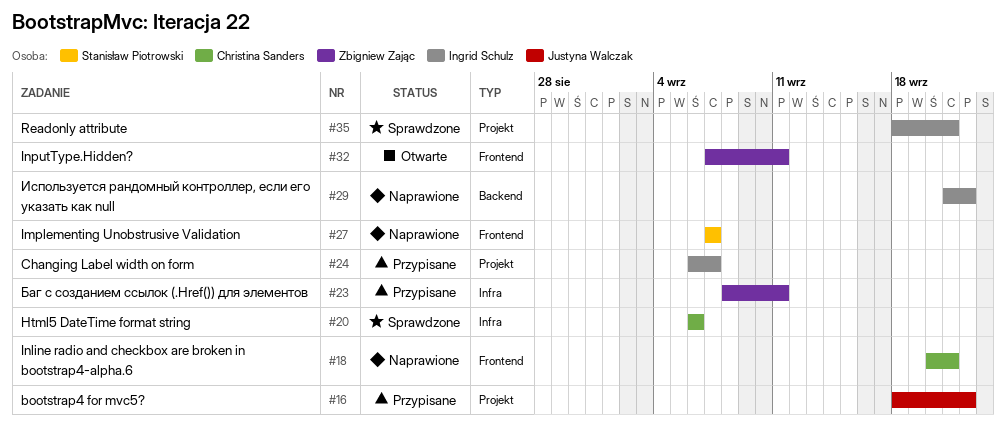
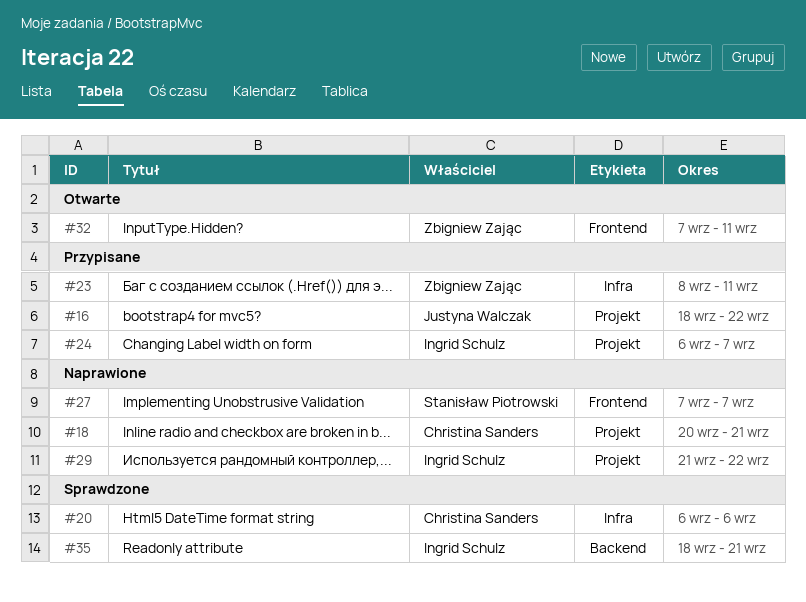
#18, label: Frontend -> Projekt
#29, label: Backend -> Projekt
#35, label: Projekt -> Backend

